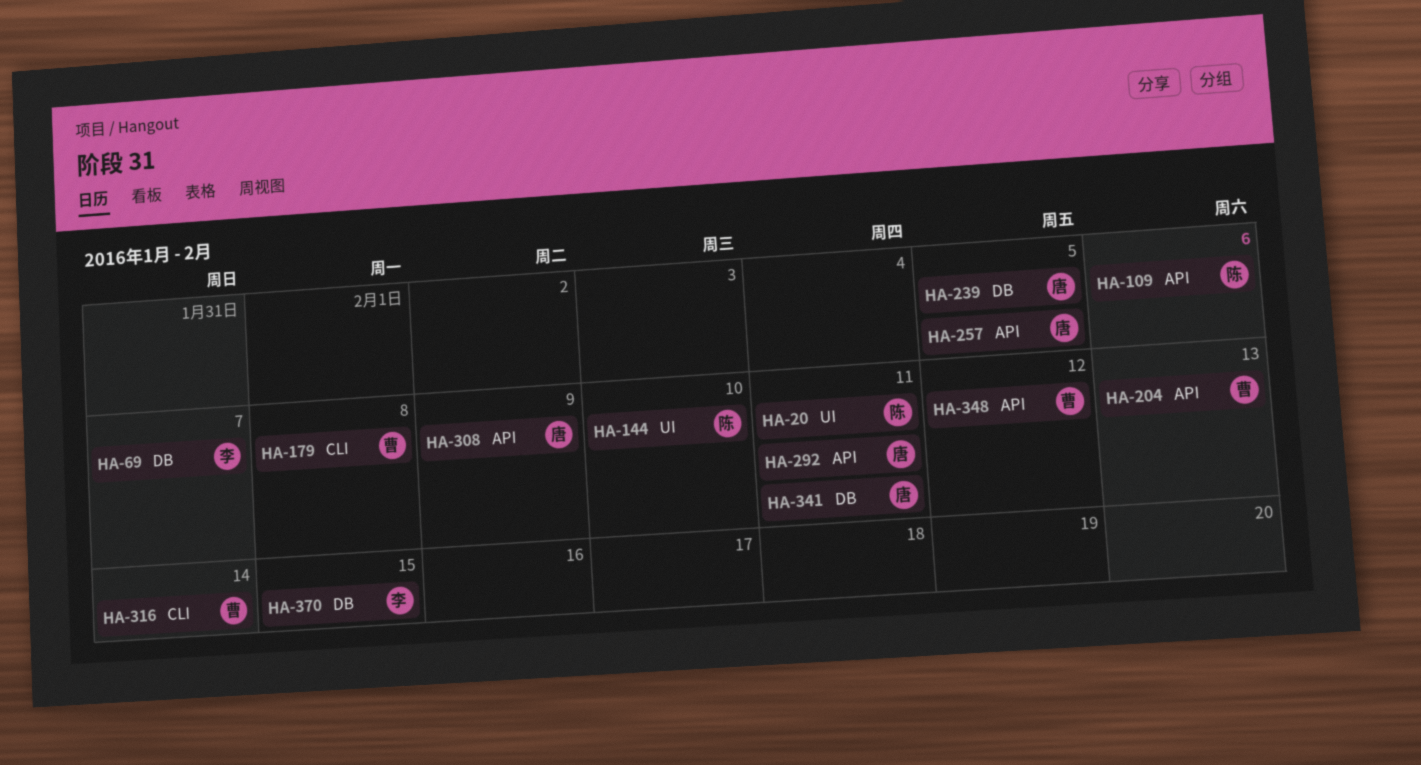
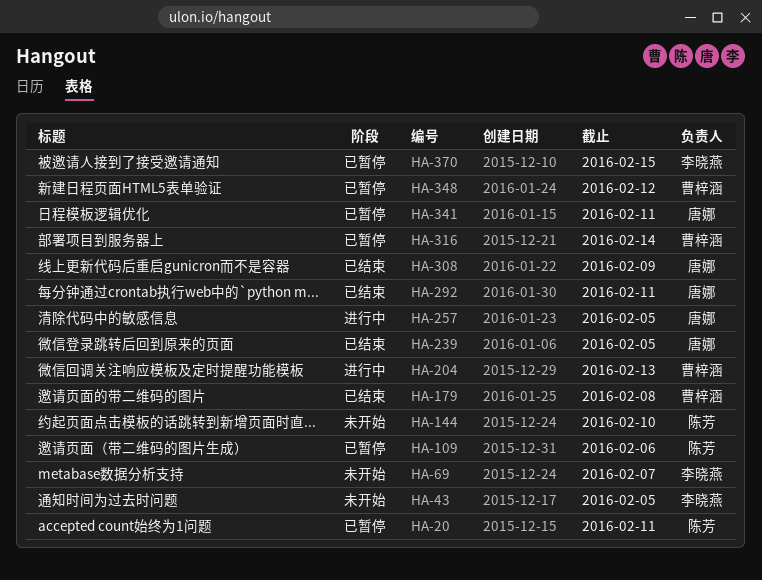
HA-43: none -> present

